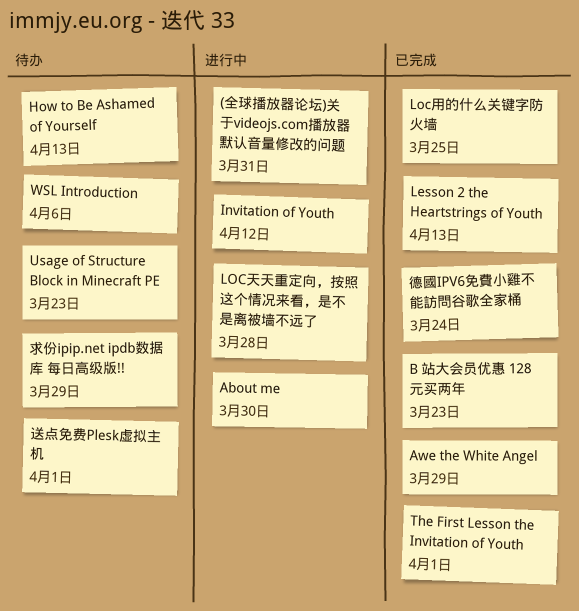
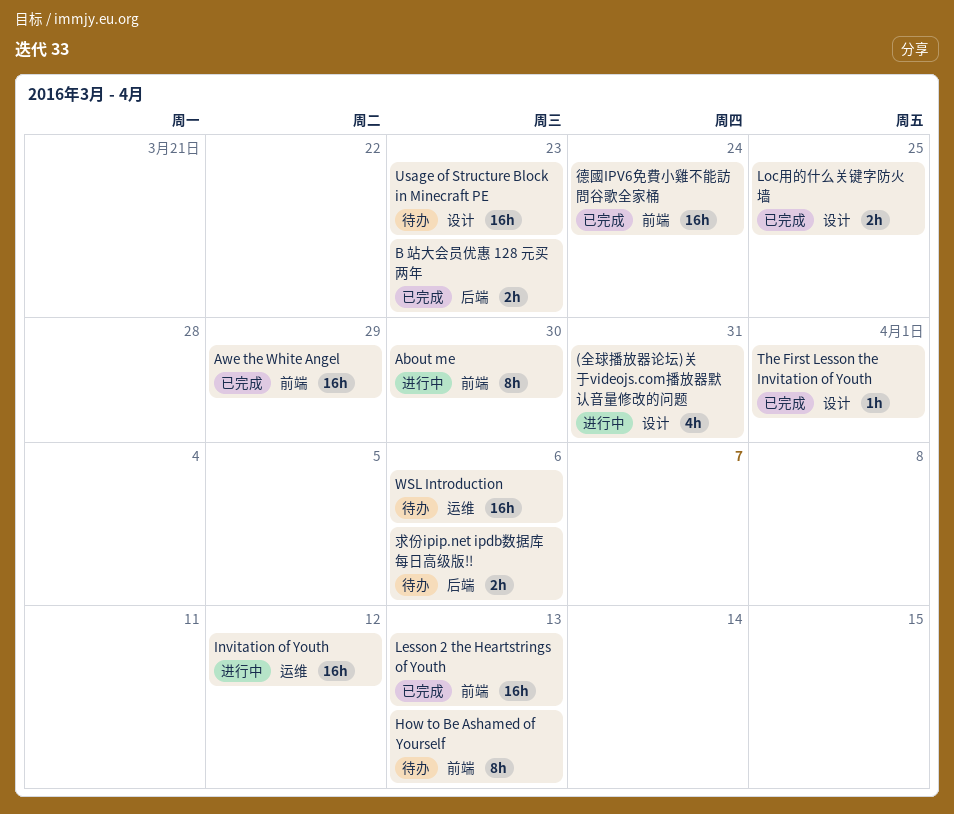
LOC天天重定向，按照这个情况来看，是不是离被墙不远了: present -> none
求份ipip.net ipdb数据库 每日高级版!!, due: Mar 29 -> Apr 6
送点免费Plesk虚拟主机: present -> none

